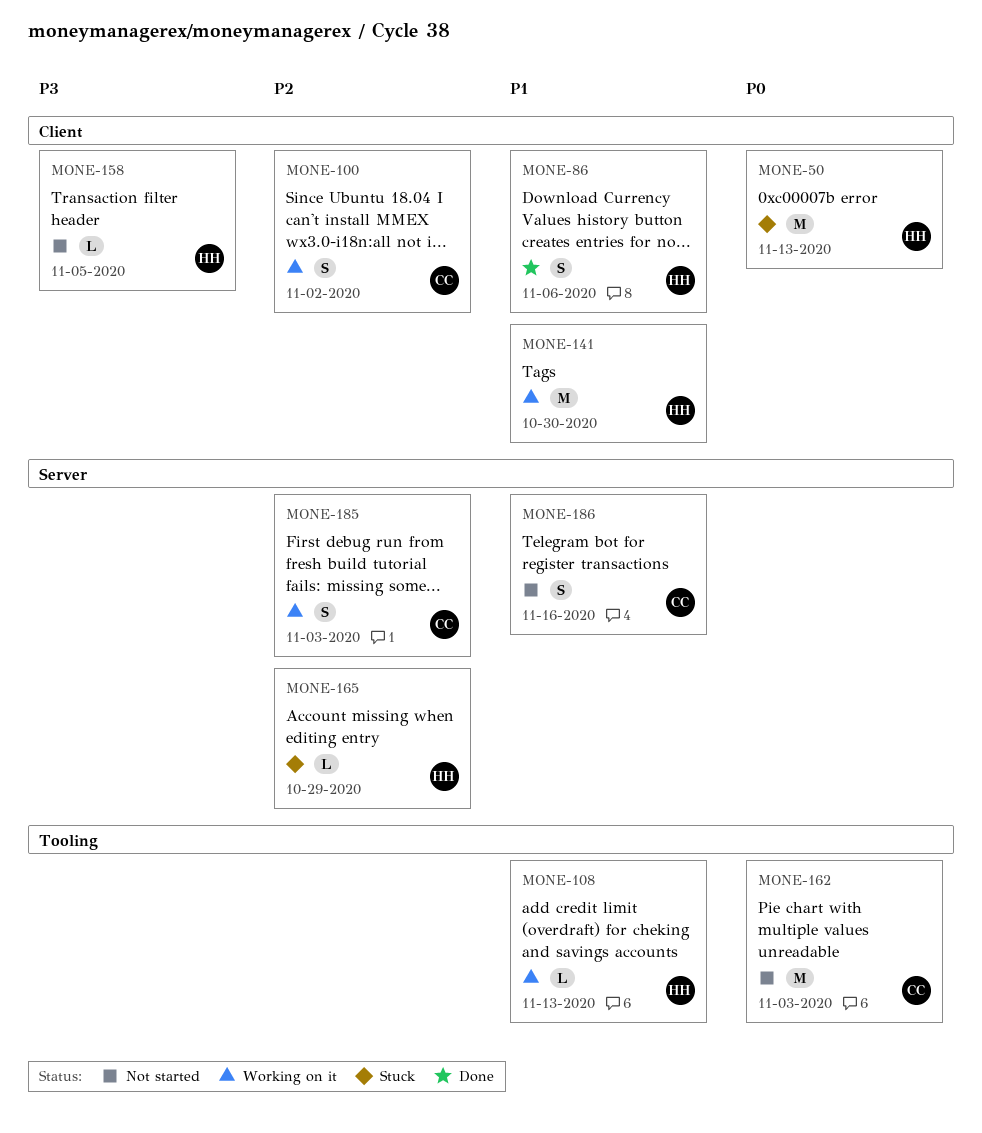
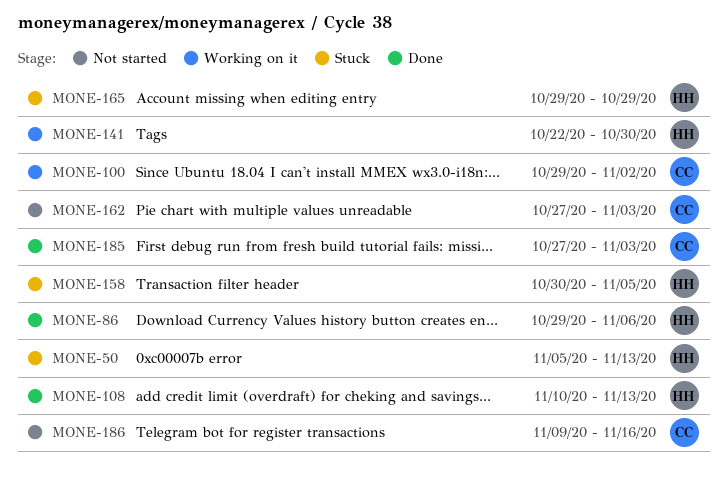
MONE-108, status: Working on it -> Done
MONE-158, status: Not started -> Stuck
MONE-185, status: Working on it -> Done

